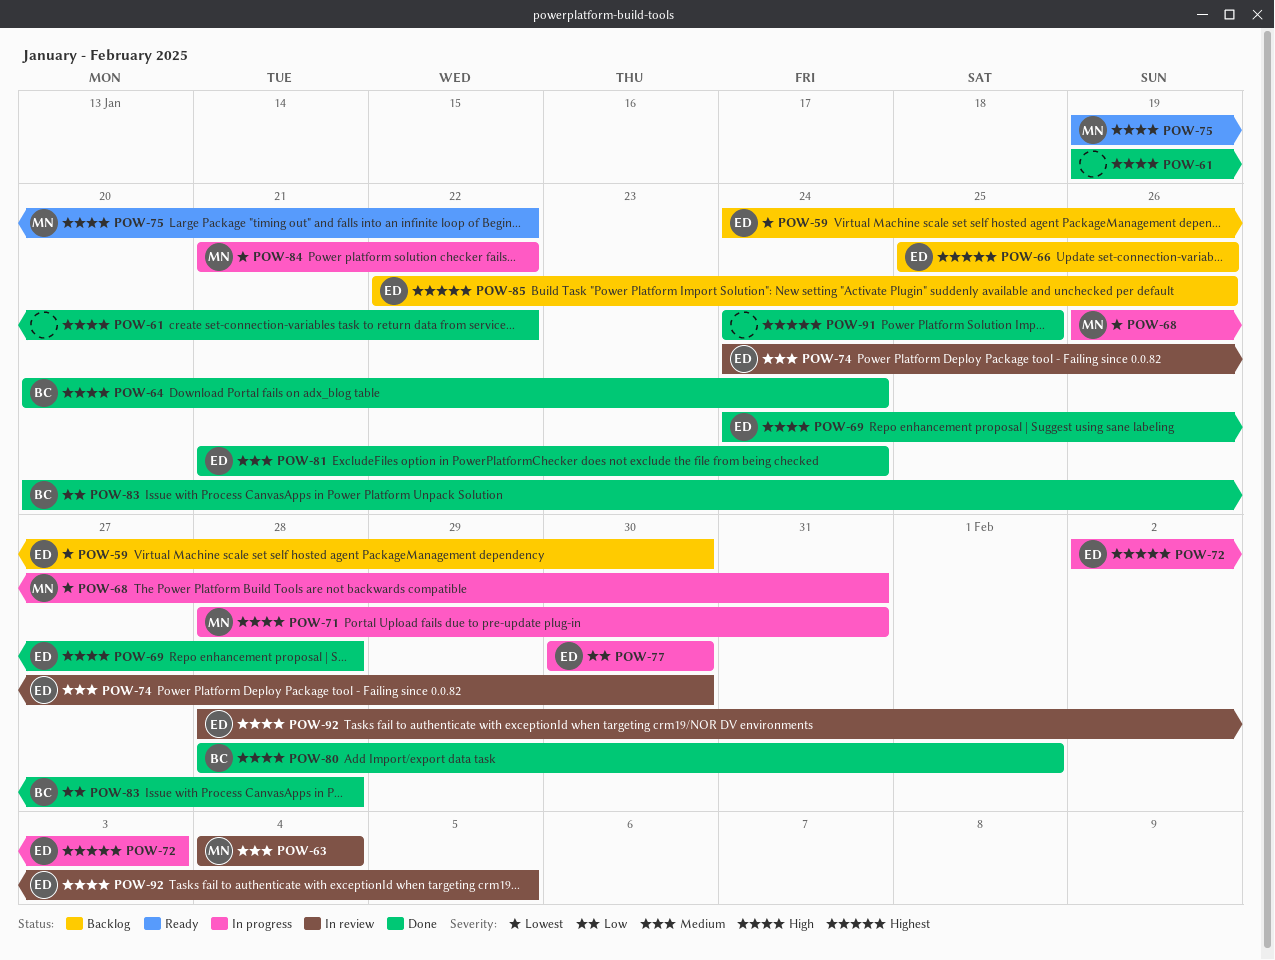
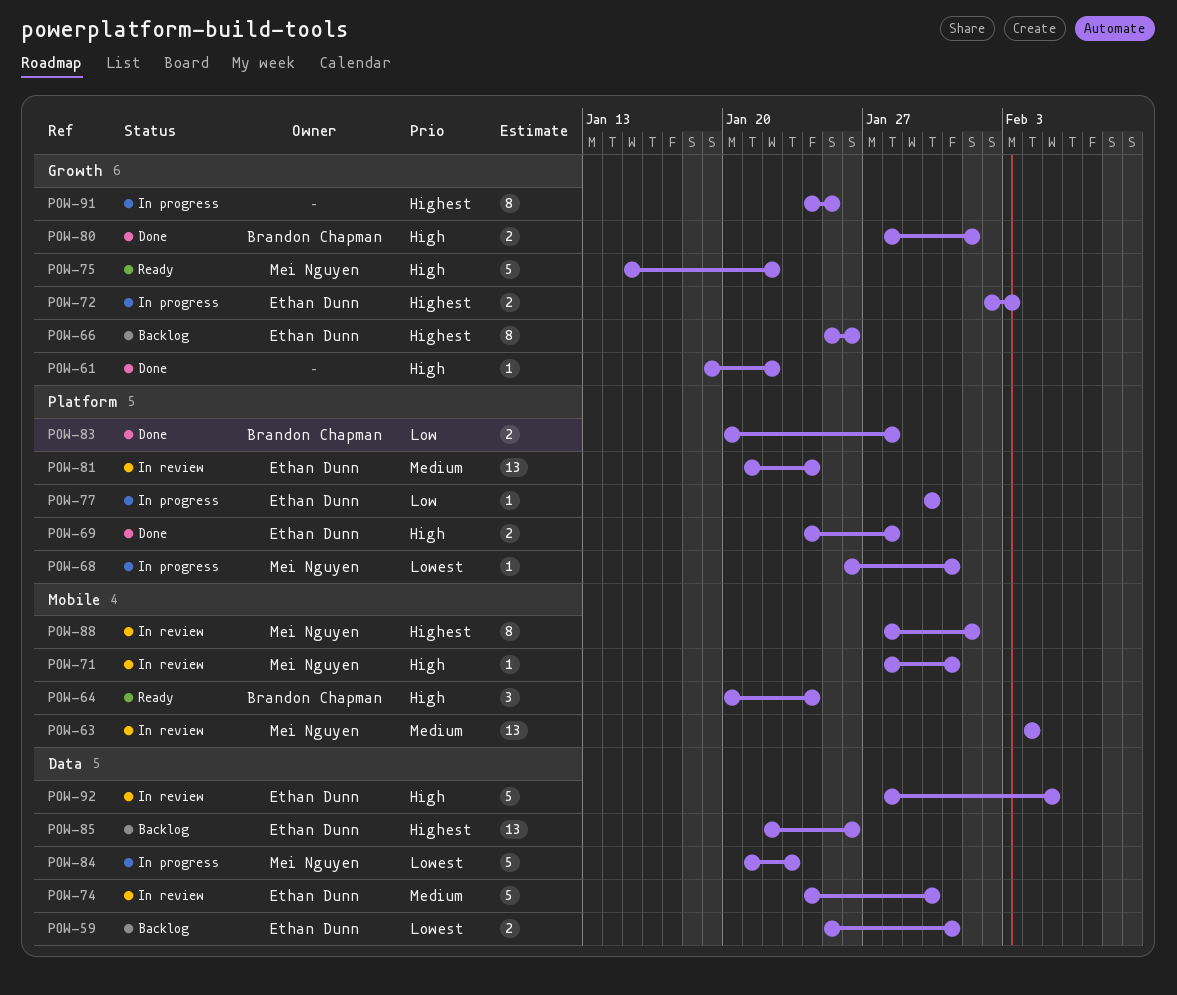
POW-59, start: Jan 24 -> Jan 25
POW-59, due: Jan 30 -> Jan 31
POW-64, status: Done -> Ready
POW-71, status: In progress -> In review
POW-75, start: Jan 19 -> Jan 15
POW-81, status: Done -> In review
POW-84, due: Jan 22 -> Jan 23
POW-88: none -> present
POW-91, status: Done -> In progress

